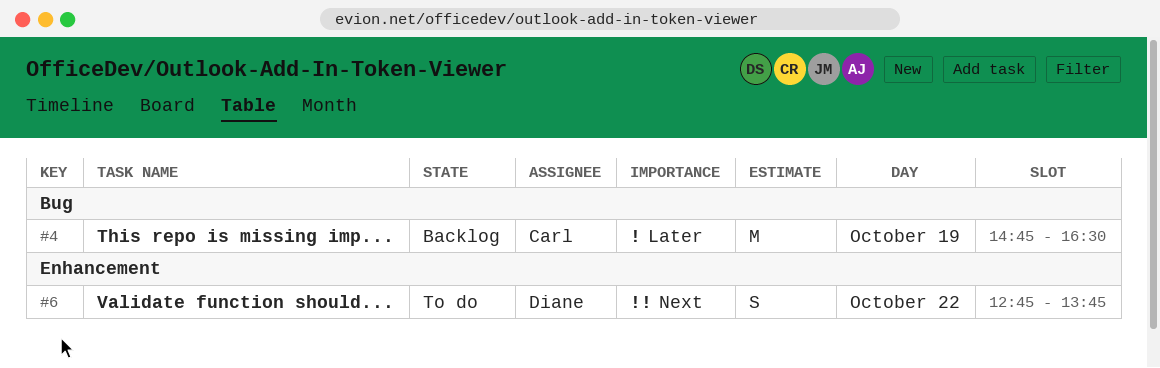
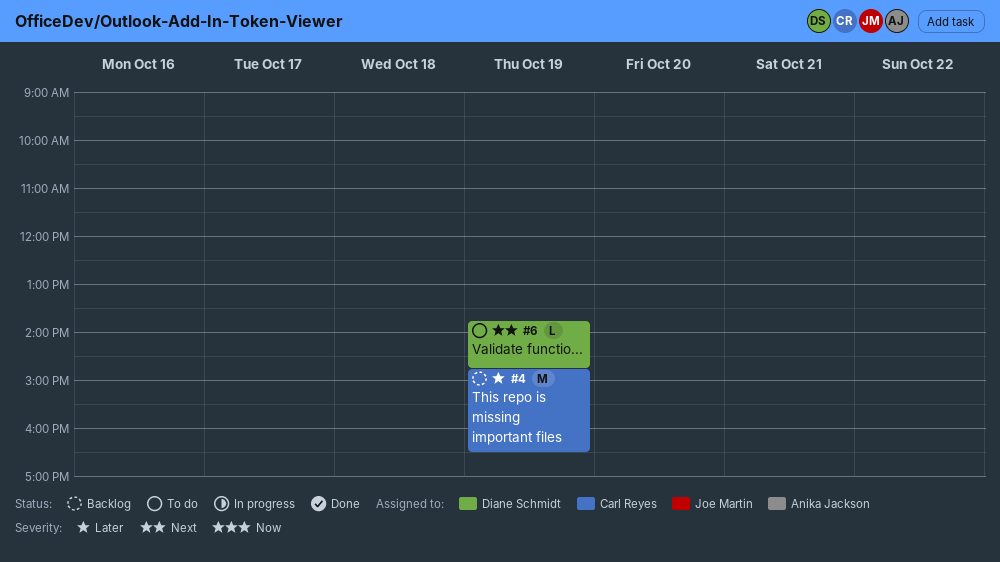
#6, estimate: S -> L
#6, day: Oct 22 -> Oct 19
#6, begins: 12:45 -> 13:45
#6, ends: 13:45 -> 14:45

